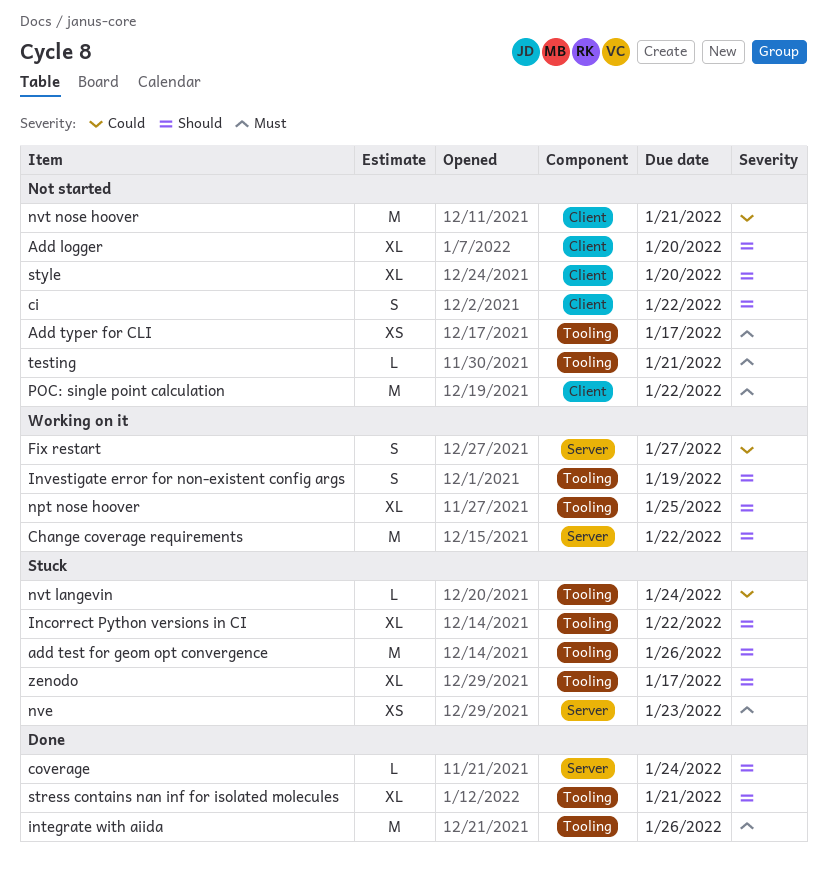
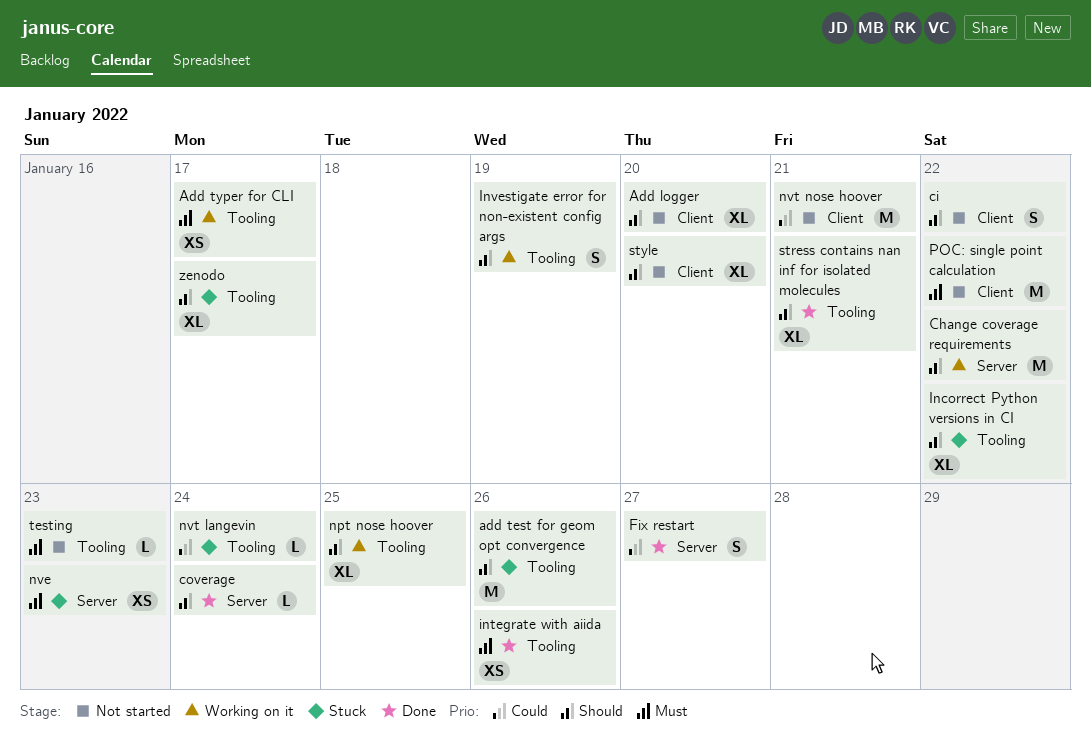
Add typer for CLI, status: Not started -> Working on it
Fix restart, status: Working on it -> Done
integrate with aiida, estimate: M -> XS
testing, due: Jan 21 -> Jan 23

